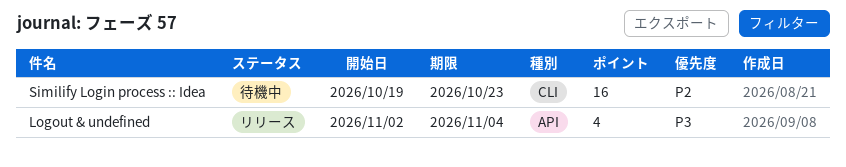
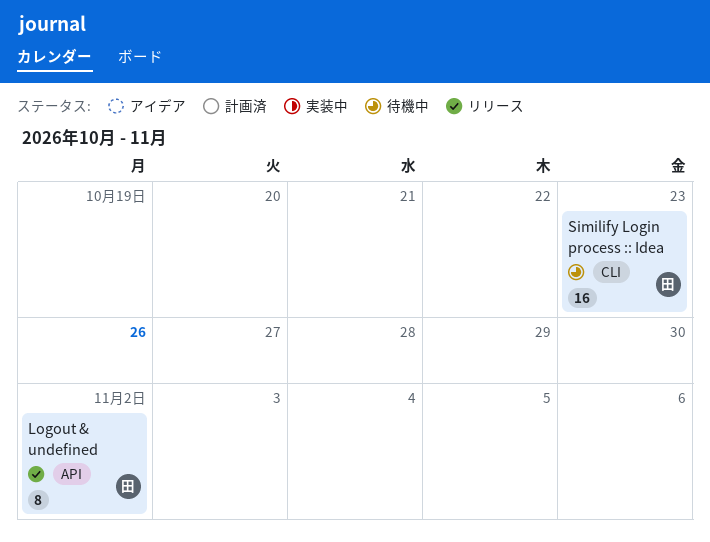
Logout & undefined, estimate: 4 -> 8
Logout & undefined, due: Nov 4 -> Nov 2

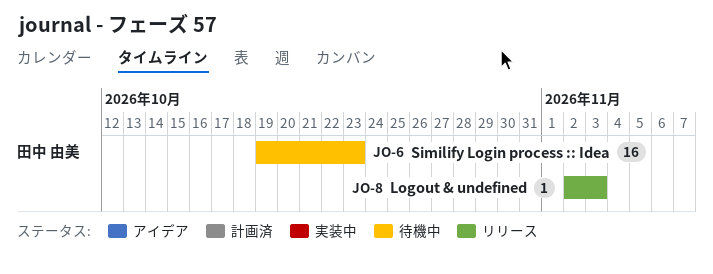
Logout & undefined, estimate: 8 -> 1
Logout & undefined, due: Nov 2 -> Nov 3

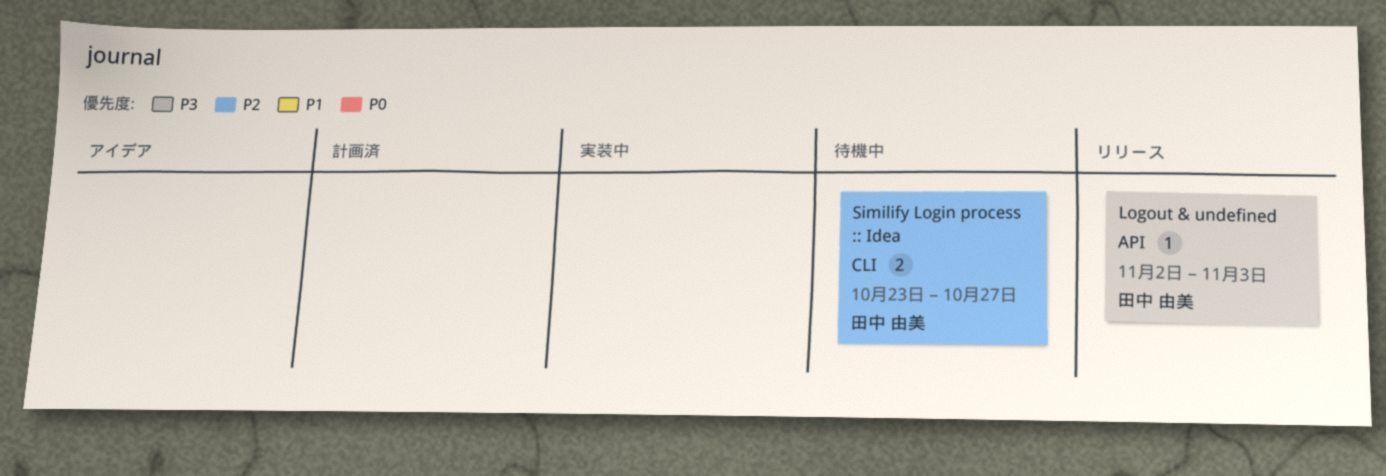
Similify Login process :: Idea, estimate: 16 -> 2
Similify Login process :: Idea, start: Oct 19 -> Oct 23
Similify Login process :: Idea, due: Oct 23 -> Oct 27

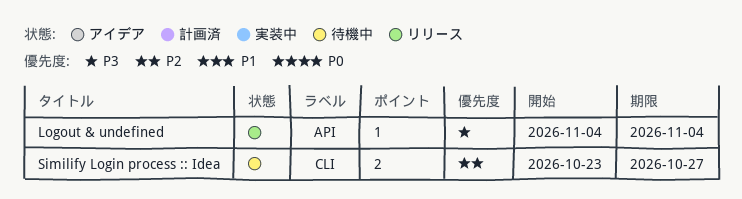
Logout & undefined, start: Nov 2 -> Nov 4
Logout & undefined, due: Nov 3 -> Nov 4

